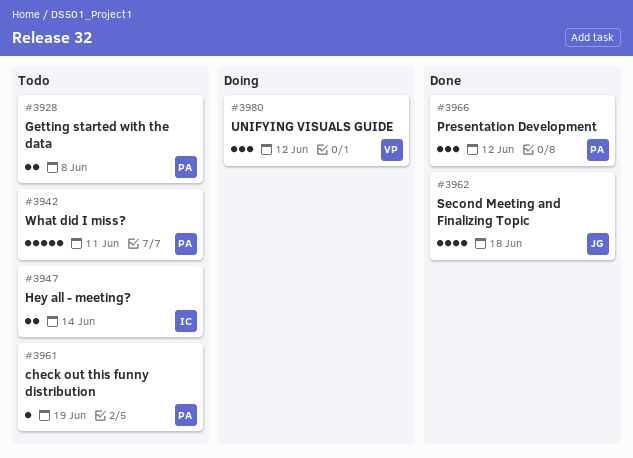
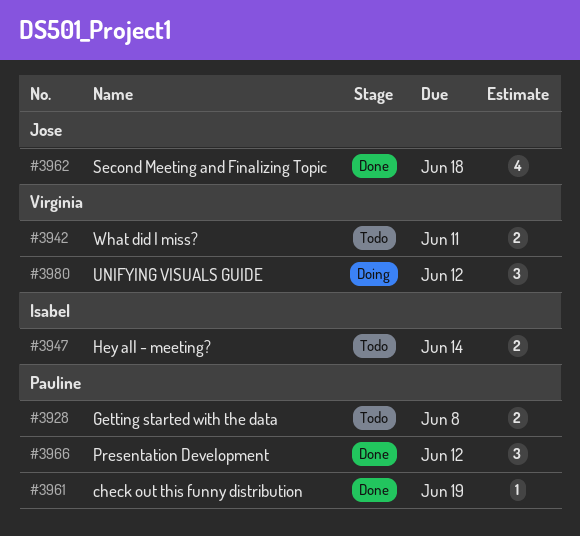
#3942, owner: Pauline -> Virginia
#3942, estimate: 5 -> 2
#3961, status: Todo -> Done

